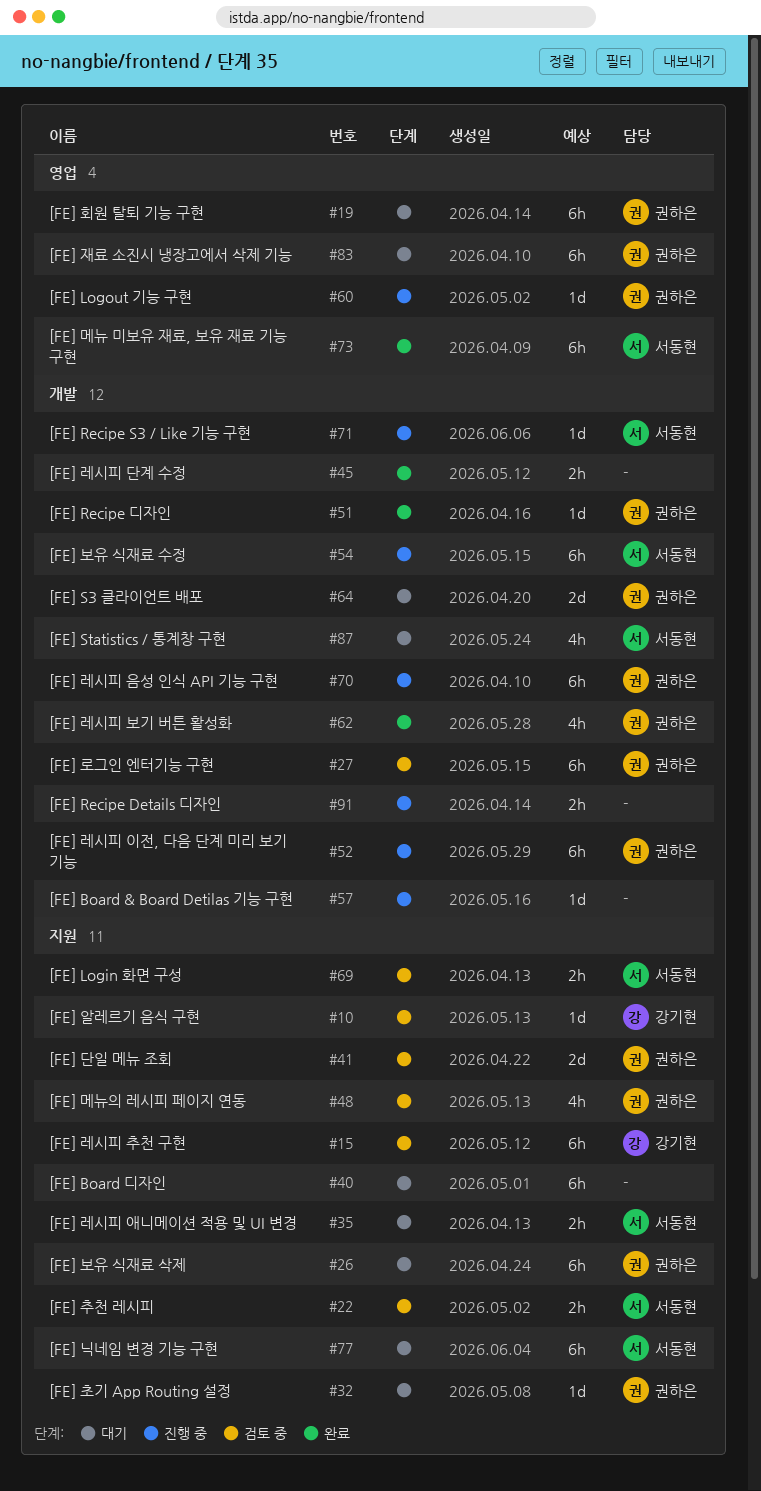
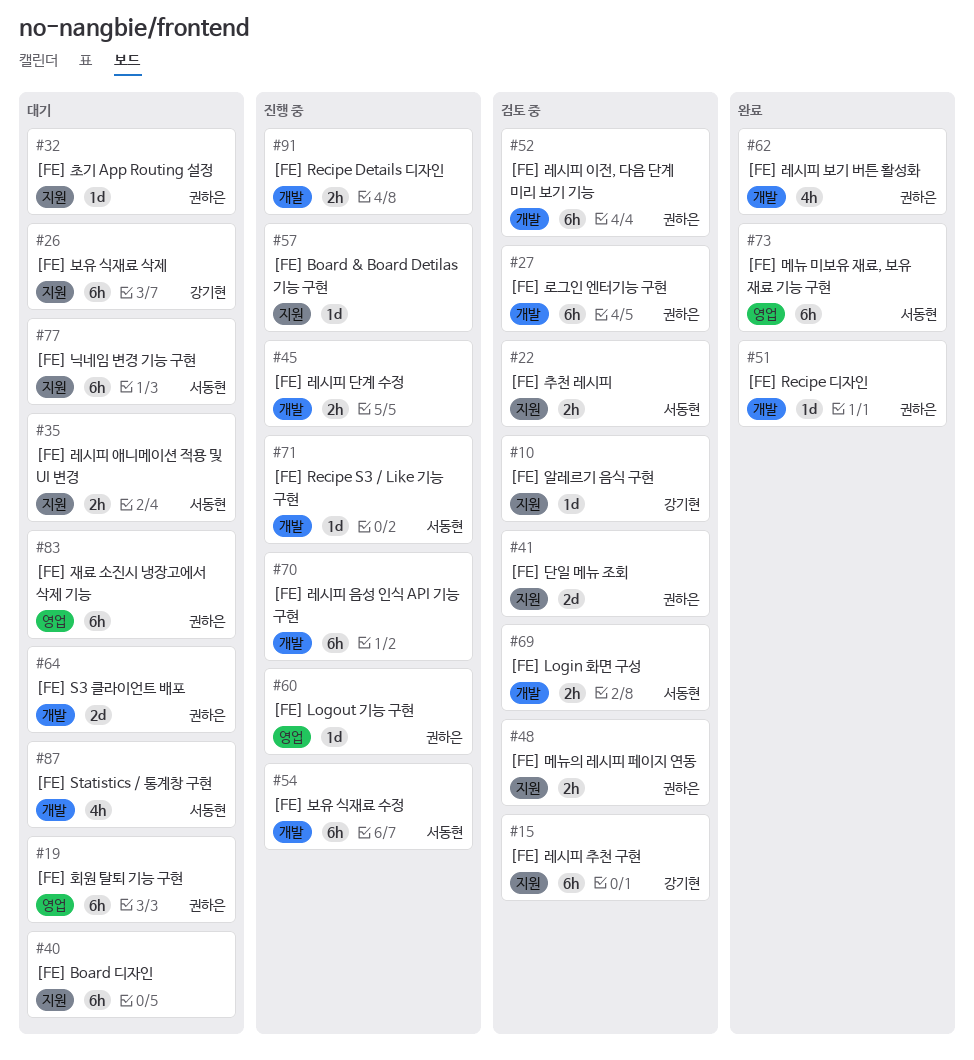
#26, owner: 권하은 -> 강기현
#45, status: 완료 -> 진행 중
#48, estimate: 4h -> 2h
#52, status: 진행 중 -> 검토 중
#57, label: 개발 -> 지원
#69, label: 지원 -> 개발
#70, owner: 권하은 -> none

